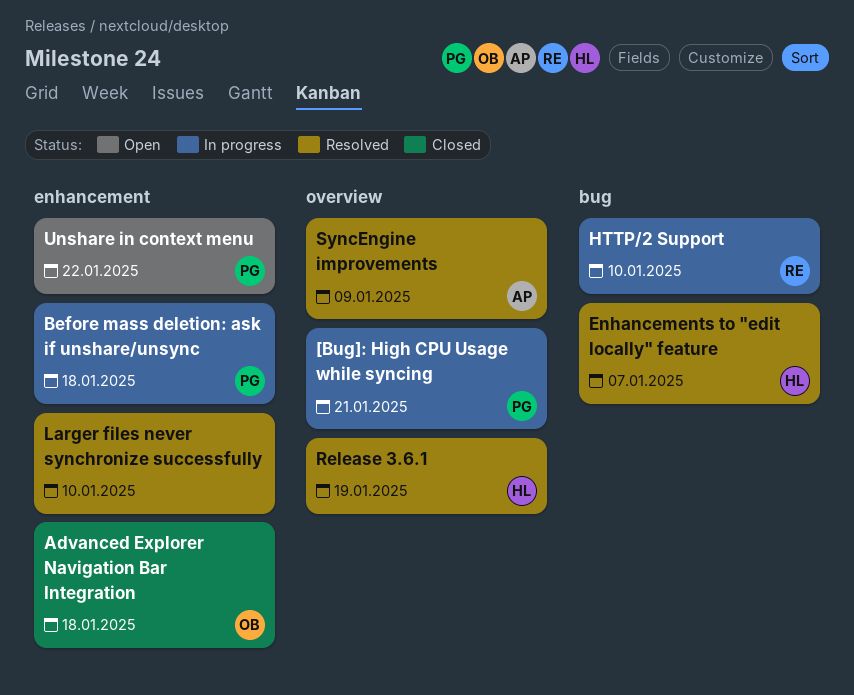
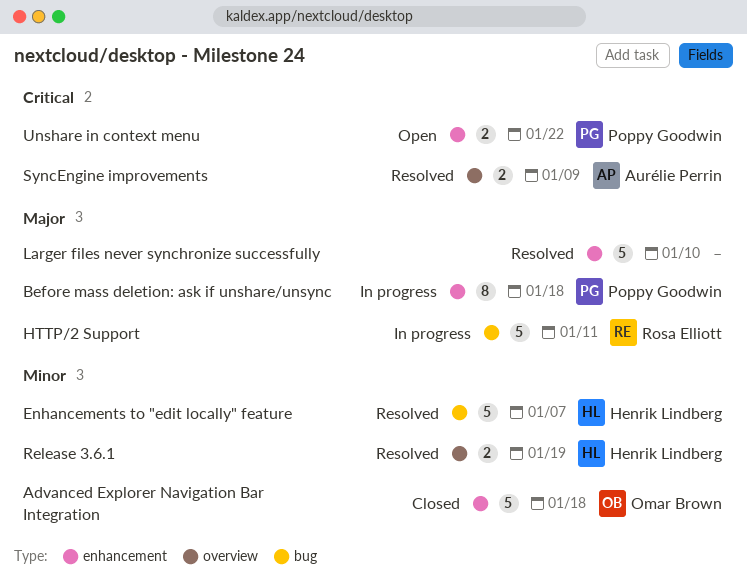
[Bug]: High CPU Usage while syncing: present -> none
HTTP/2 Support, due: Jan 10 -> Jan 11

